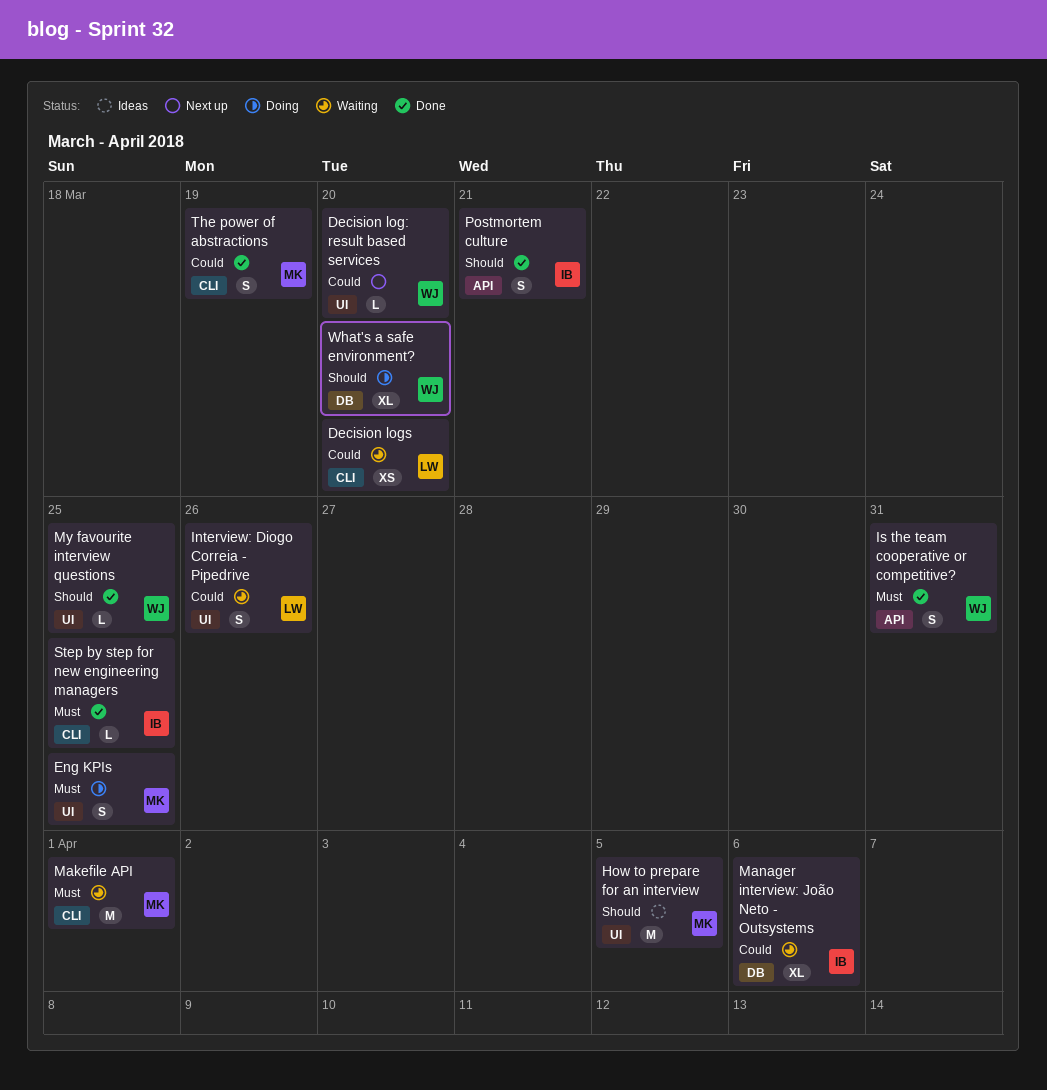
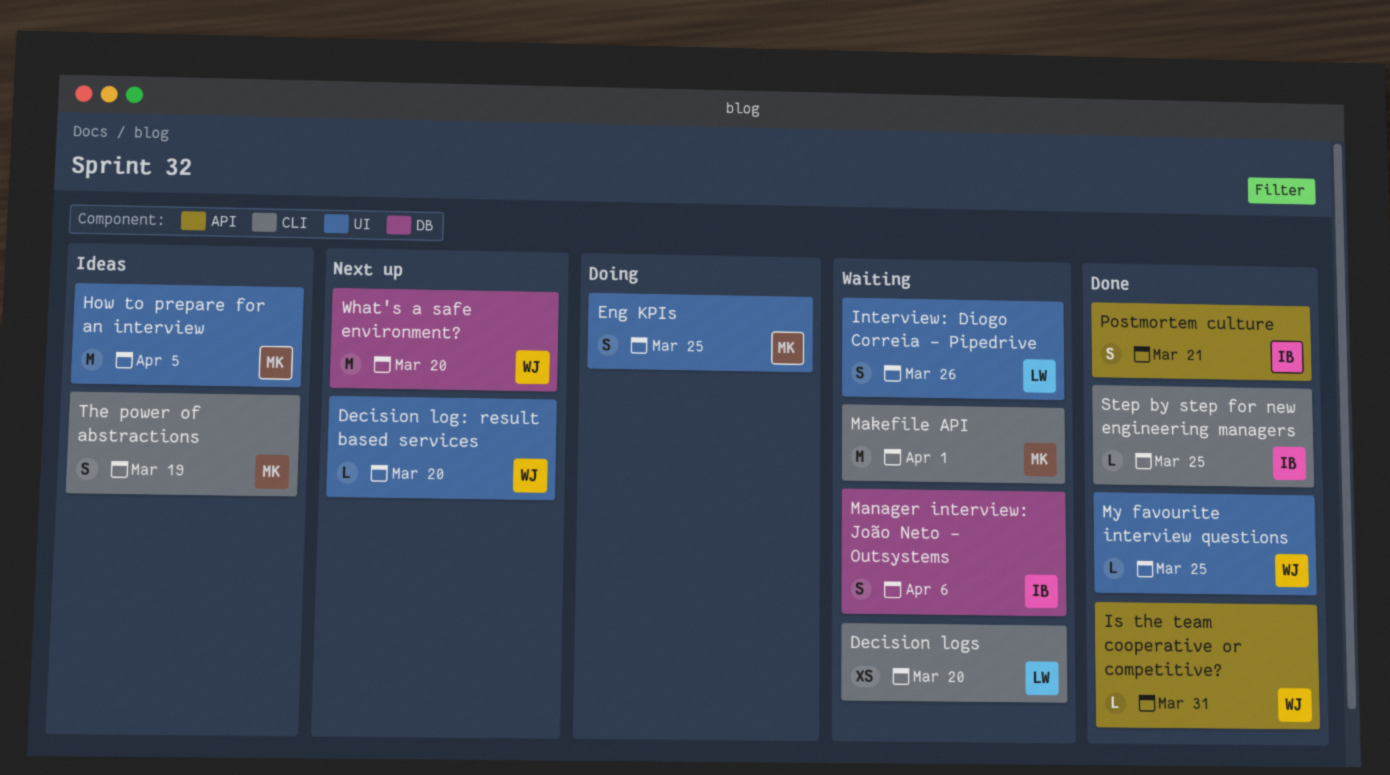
Is the team cooperative or competitive?, estimate: S -> L
Manager interview: João Neto - Outsystems, estimate: XL -> S
The power of abstractions, status: Done -> Ideas
What's a safe environment?, status: Doing -> Next up
What's a safe environment?, estimate: XL -> M

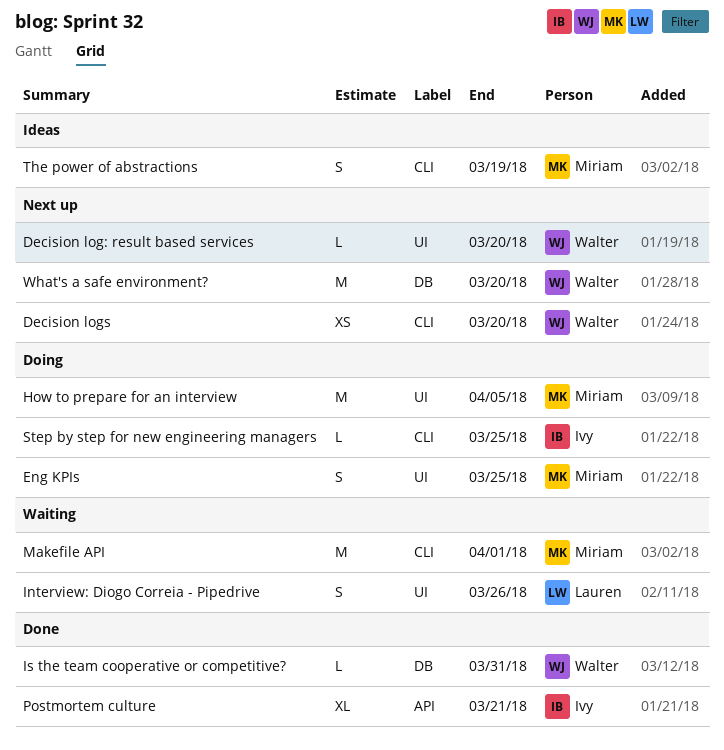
Decision logs, status: Waiting -> Next up
Decision logs, owner: Lauren -> Walter
How to prepare for an interview, status: Ideas -> Doing
Is the team cooperative or competitive?, label: API -> DB
Manager interview: João Neto - Outsystems: present -> none
My favourite interview questions: present -> none
Postmortem culture, estimate: S -> XL
Step by step for new engineering managers, status: Done -> Doing

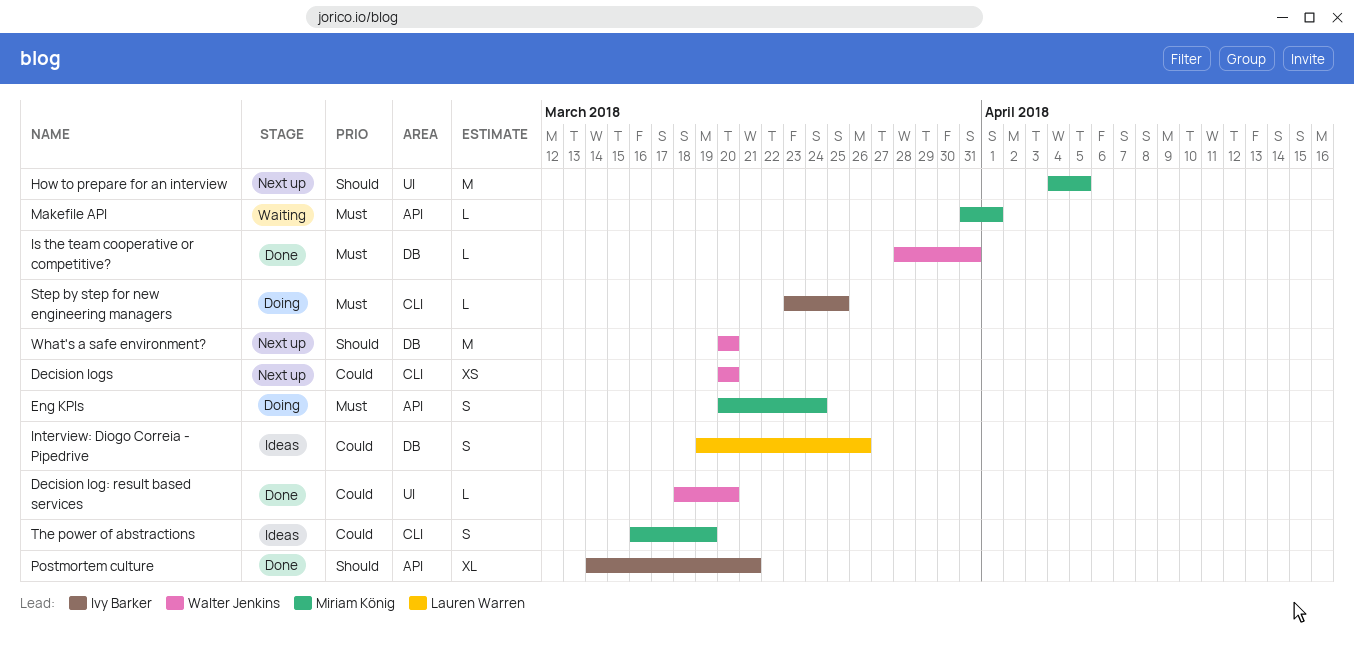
Decision log: result based services, status: Next up -> Done
Eng KPIs, label: UI -> API
Eng KPIs, due: Mar 25 -> Mar 24
How to prepare for an interview, status: Doing -> Next up
Interview: Diogo Correia - Pipedrive, status: Waiting -> Ideas
Interview: Diogo Correia - Pipedrive, label: UI -> DB
Makefile API, label: CLI -> API
Makefile API, estimate: M -> L

